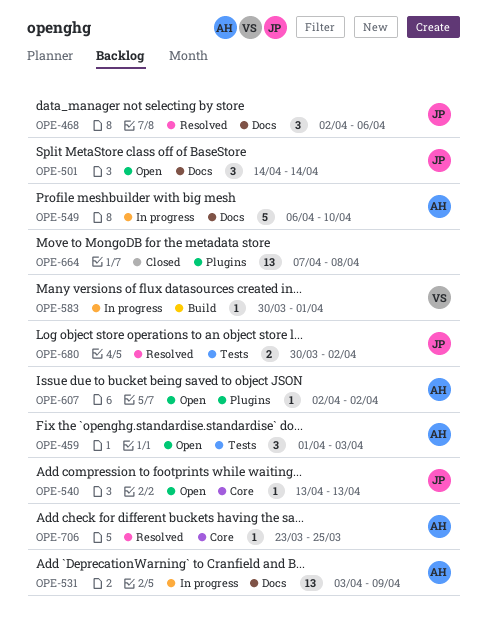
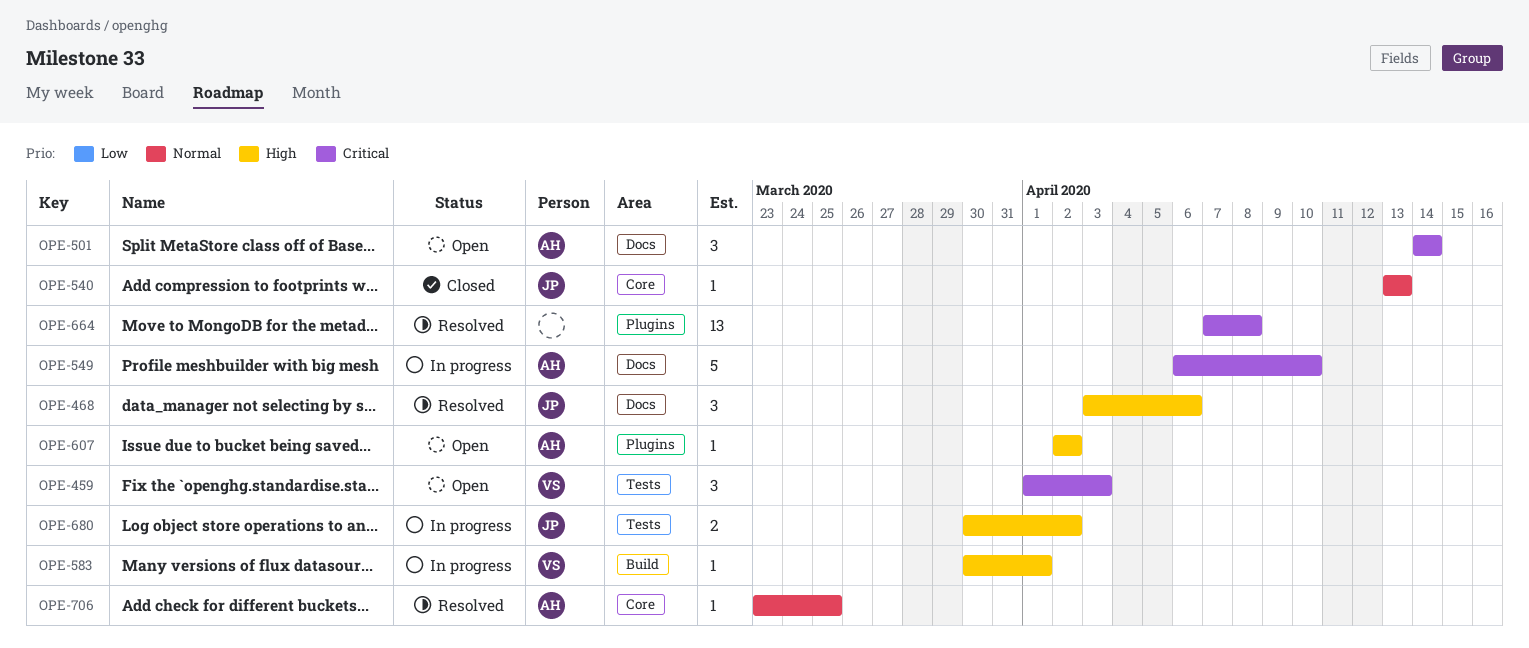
OPE-459, owner: AH -> VS
OPE-468, start: Apr 2 -> Apr 3
OPE-501, owner: JP -> AH
OPE-531: present -> none
OPE-540, status: Open -> Closed
OPE-664, status: Closed -> Resolved
OPE-680, status: Resolved -> In progress

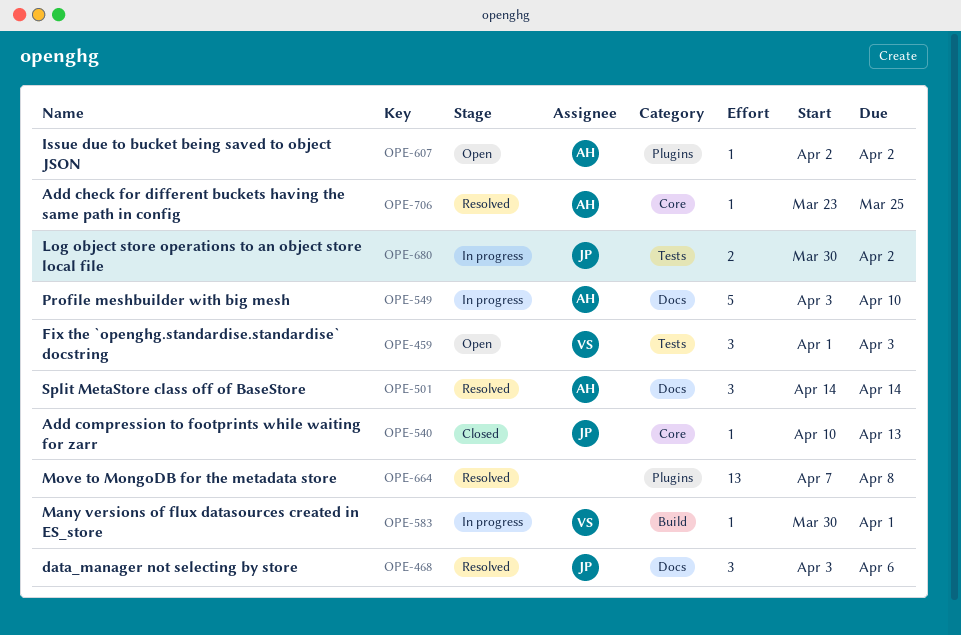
OPE-501, status: Open -> Resolved
OPE-540, start: Apr 13 -> Apr 10
OPE-549, start: Apr 6 -> Apr 3

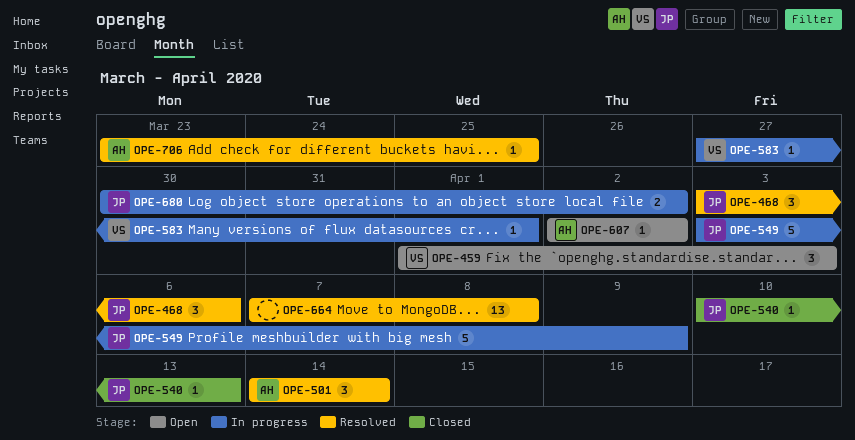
OPE-549, owner: AH -> JP
OPE-549, due: Apr 10 -> Apr 9
OPE-583, start: Mar 30 -> Mar 27

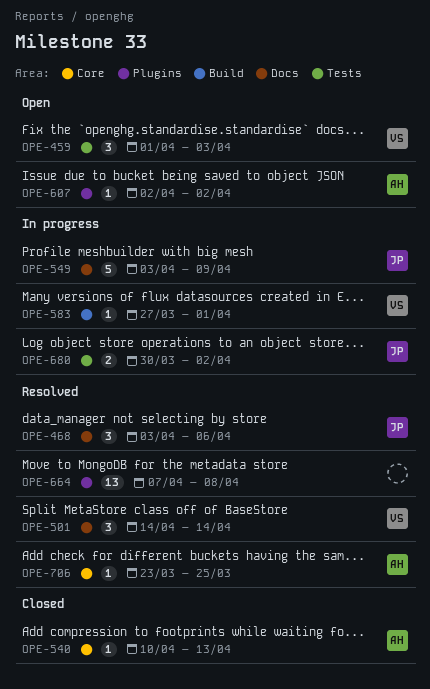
OPE-501, owner: AH -> VS
OPE-540, owner: JP -> AH

